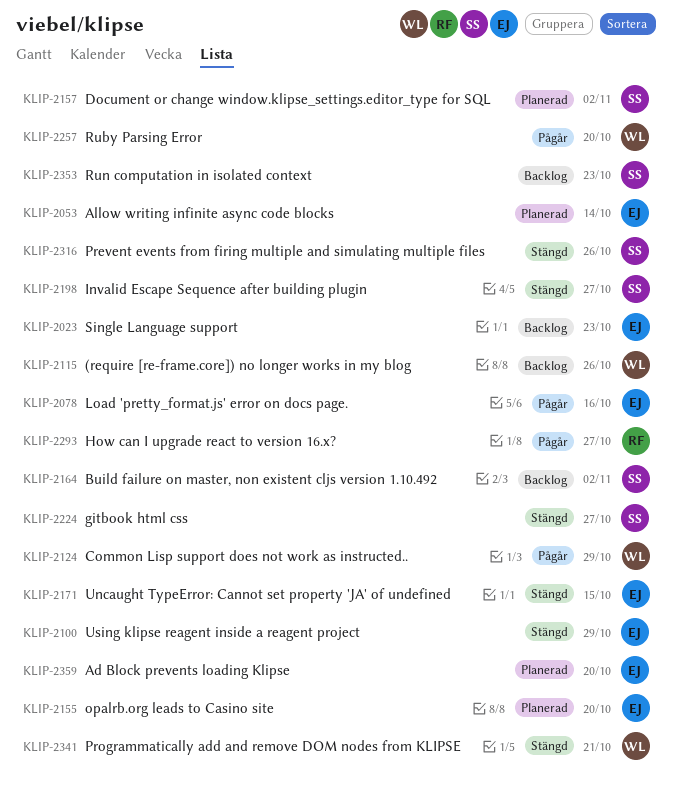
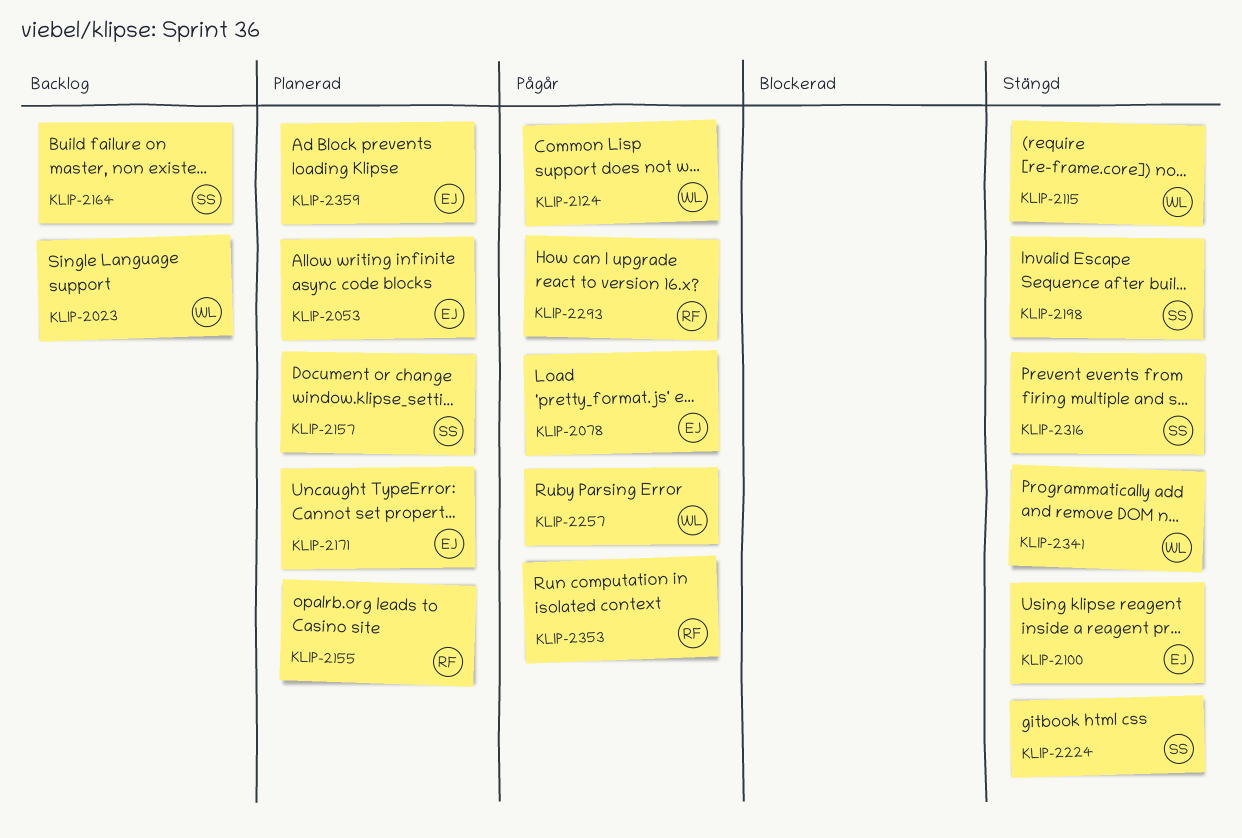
KLIP-2023, owner: EJ -> WL
KLIP-2115, status: Backlog -> Stängd
KLIP-2155, owner: EJ -> RF
KLIP-2171, status: Stängd -> Planerad
KLIP-2353, status: Backlog -> Pågår
KLIP-2353, owner: SS -> RF

